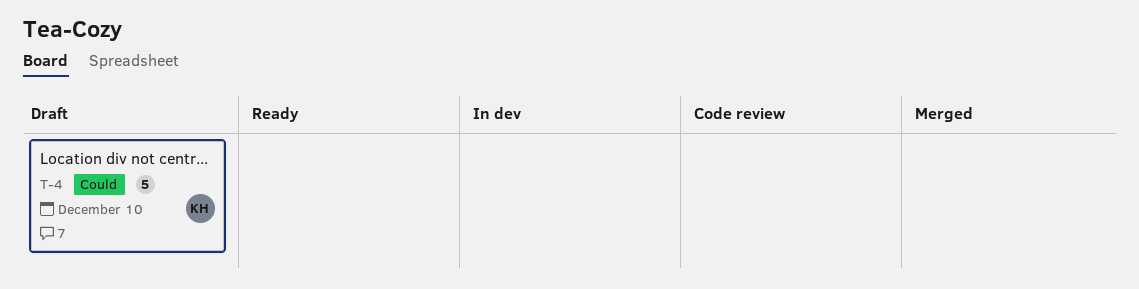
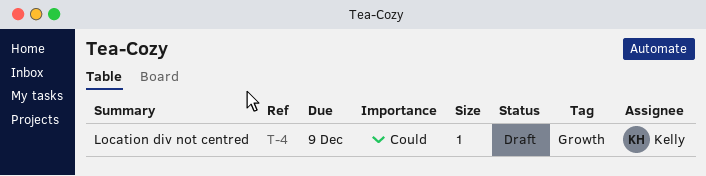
T-4, estimate: 5 -> 1
T-4, due: Dec 10 -> Dec 9

